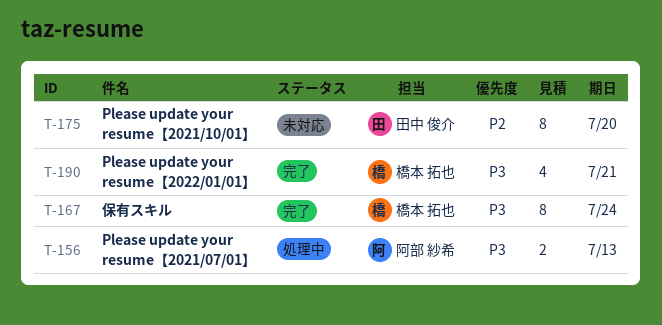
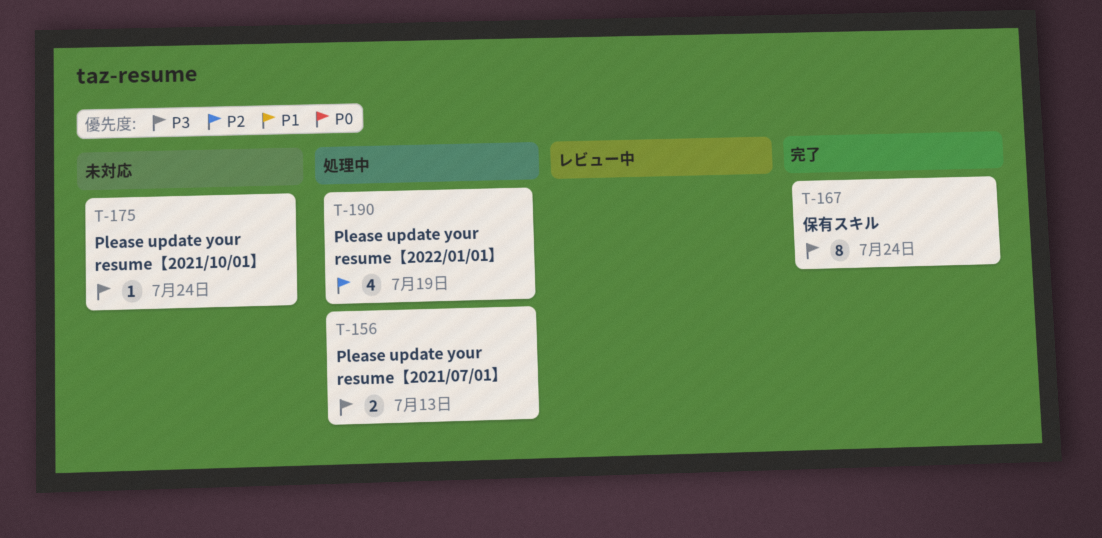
T-175, priority: P2 -> P3
T-175, estimate: 8 -> 1
T-175, due: Jul 20 -> Jul 24
T-190, status: 完了 -> 処理中
T-190, priority: P3 -> P2
T-190, due: Jul 21 -> Jul 19

